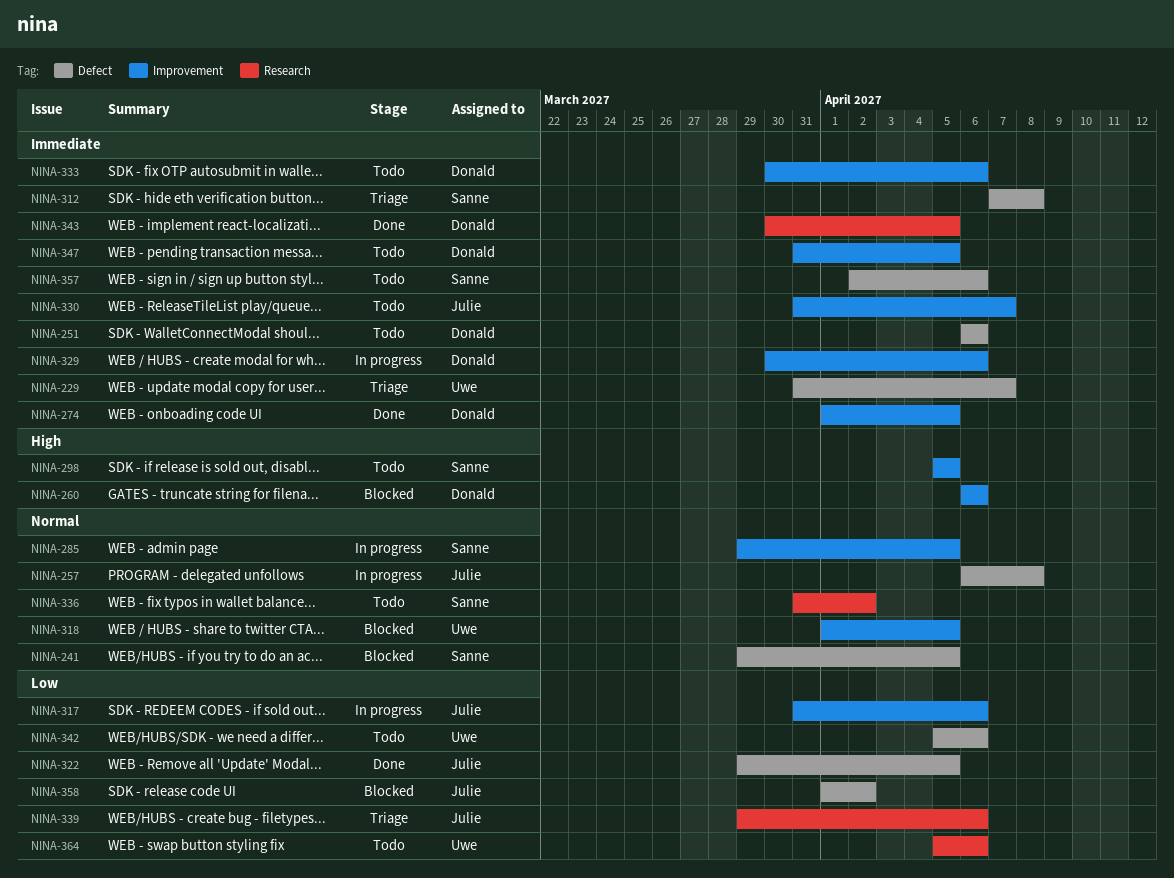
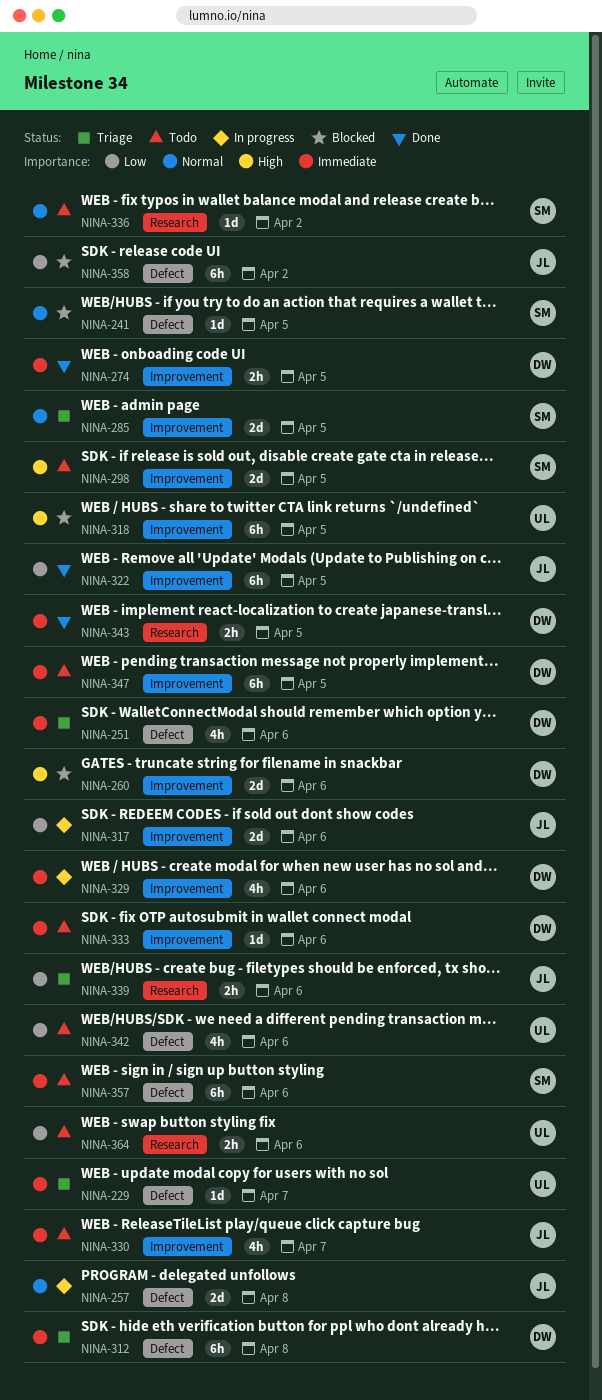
NINA-251, status: Todo -> Triage
NINA-285, status: In progress -> Triage
NINA-312, owner: Sanne -> Donald
NINA-318, priority: Normal -> High
NINA-322, label: Defect -> Improvement

